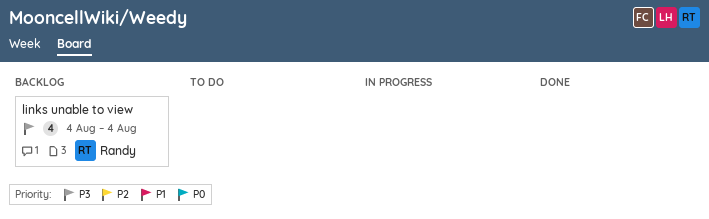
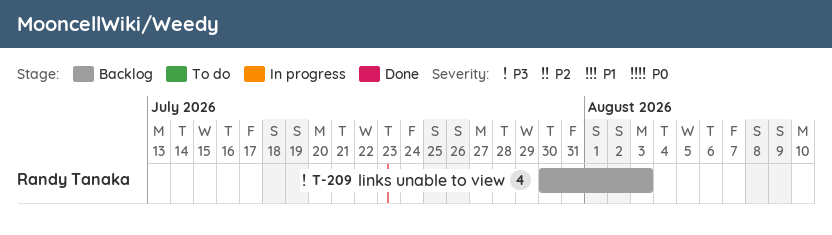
links unable to view, start: Aug 4 -> Jul 30
links unable to view, due: Aug 4 -> Aug 3

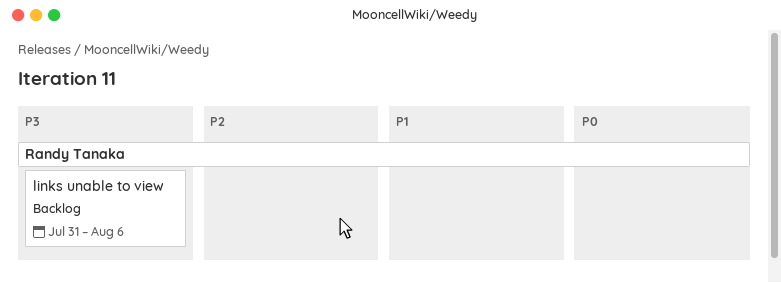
links unable to view, start: Jul 30 -> Jul 31
links unable to view, due: Aug 3 -> Aug 6

